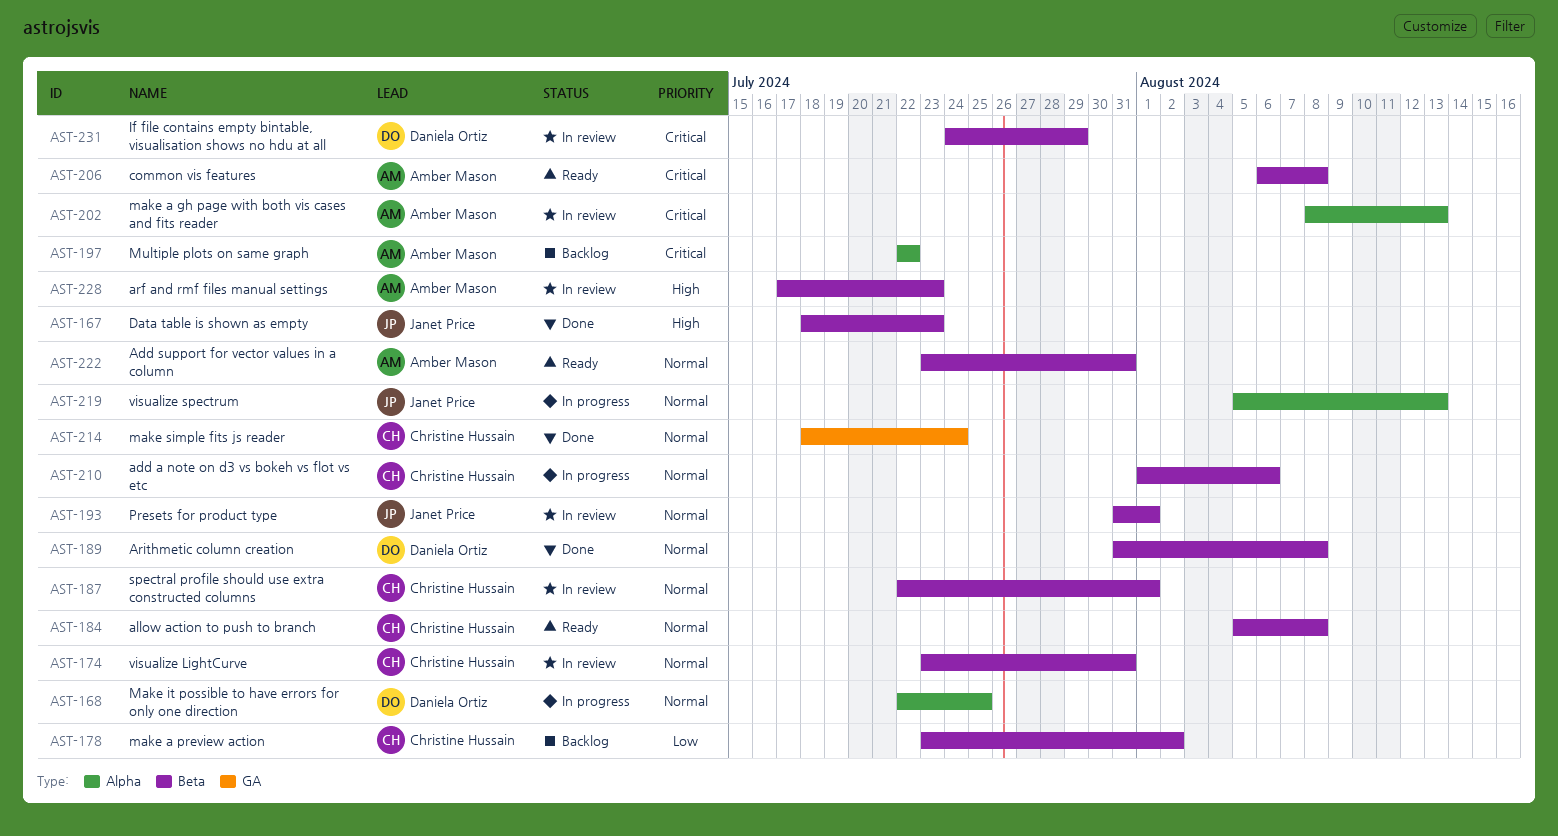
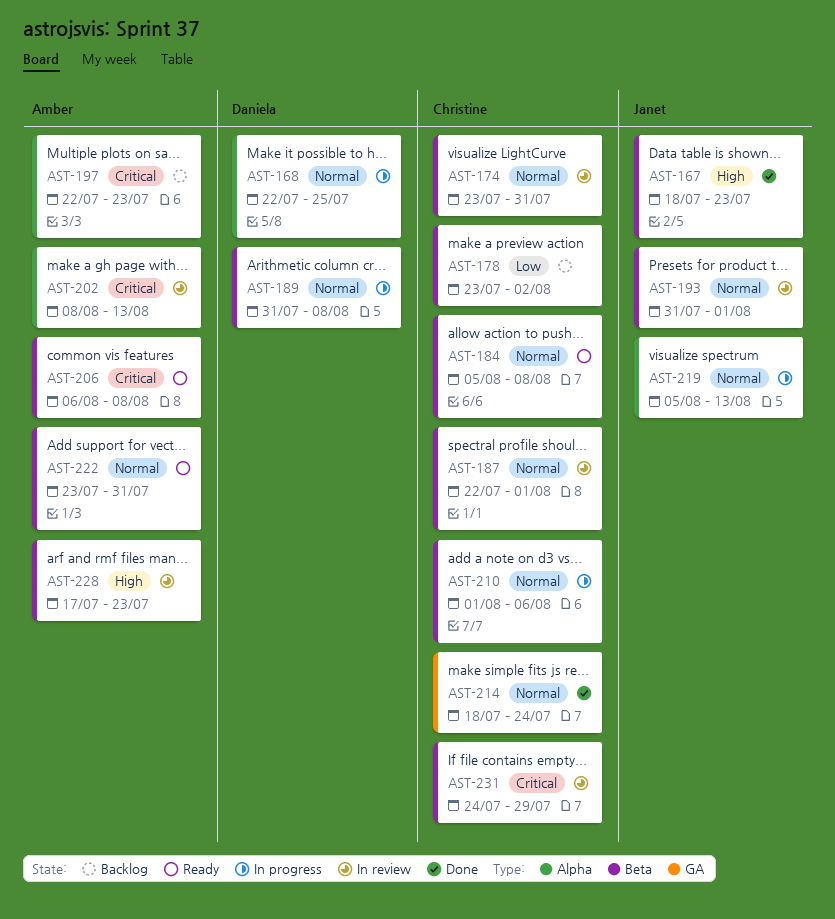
AST-189, status: Done -> In progress
AST-197, due: Jul 22 -> Jul 23
AST-231, owner: Daniela Ortiz -> Christine Hussain

